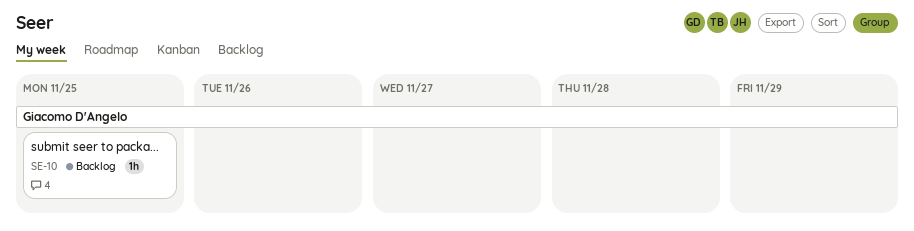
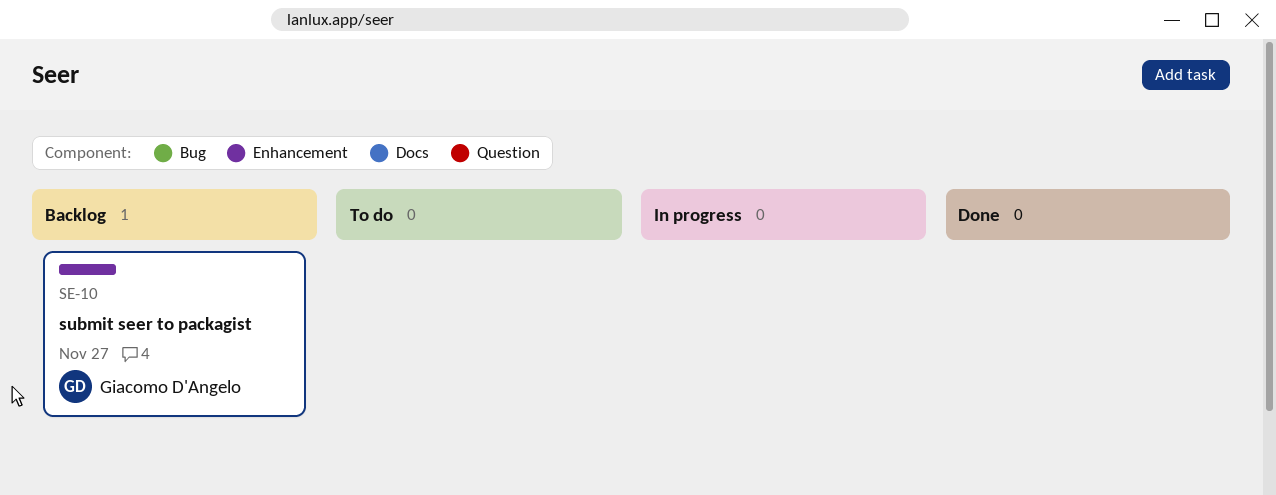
SE-10, due: Nov 25 -> Nov 27

